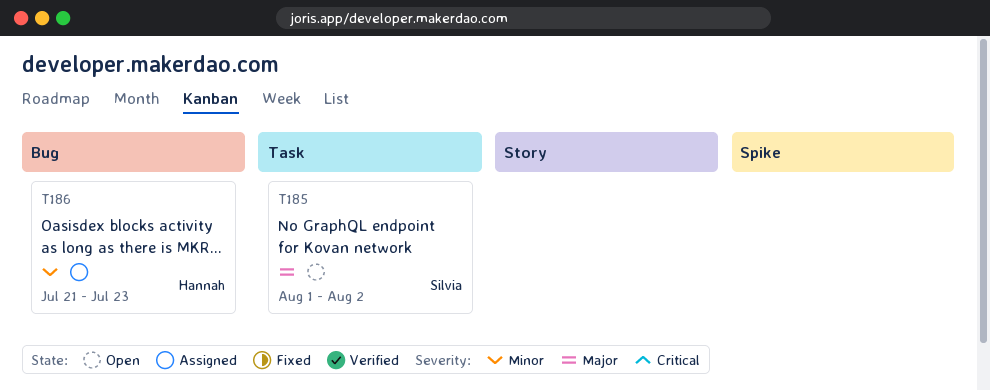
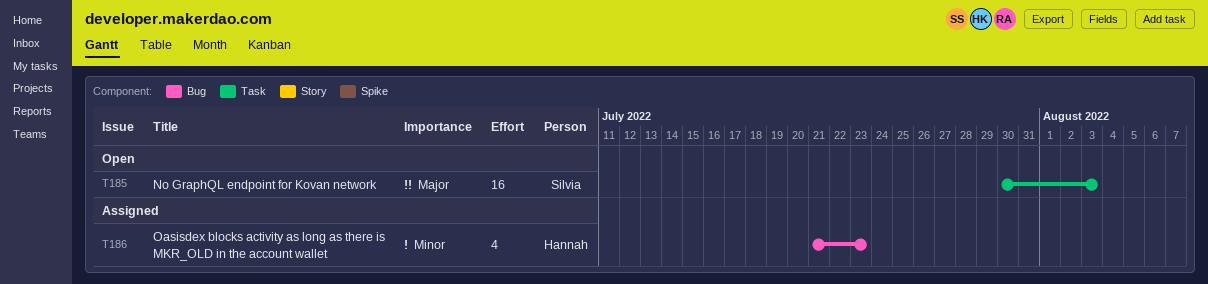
T185, start: Aug 1 -> Jul 30
T185, due: Aug 2 -> Aug 3

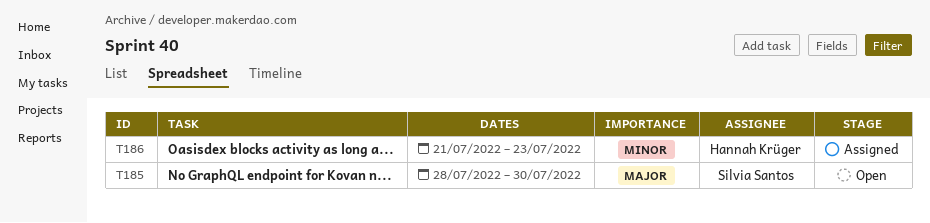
T185, start: Jul 30 -> Jul 28
T185, due: Aug 3 -> Jul 30

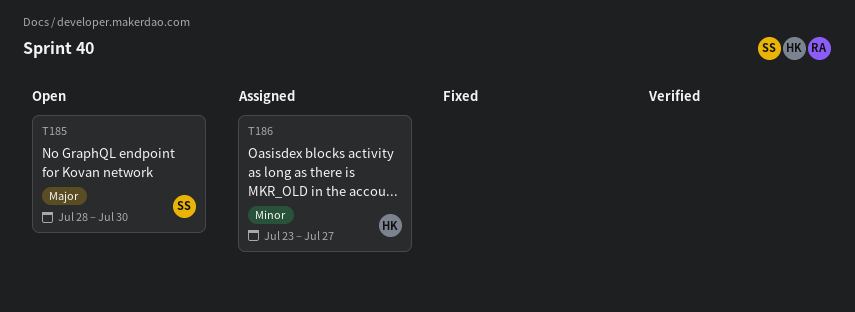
T186, start: Jul 21 -> Jul 23
T186, due: Jul 23 -> Jul 27

